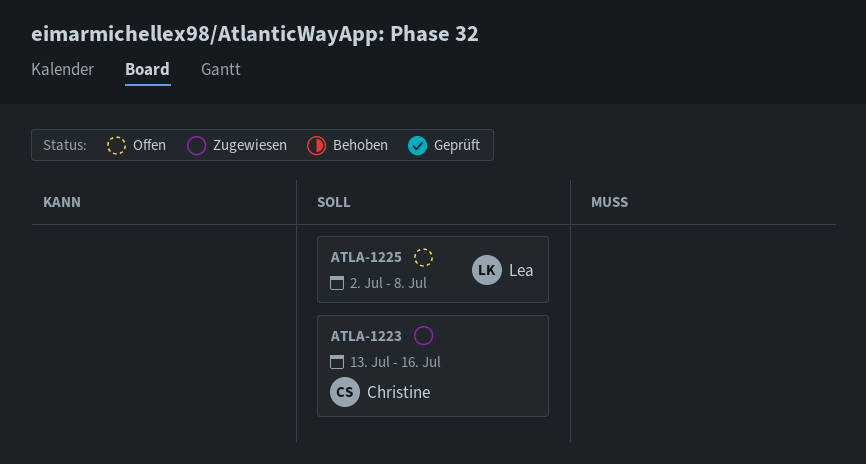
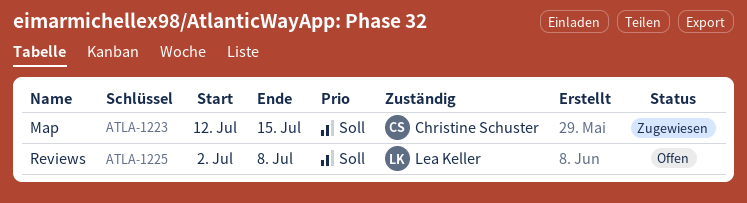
ATLA-1223, start: Jul 13 -> Jul 12
ATLA-1223, due: Jul 16 -> Jul 15

